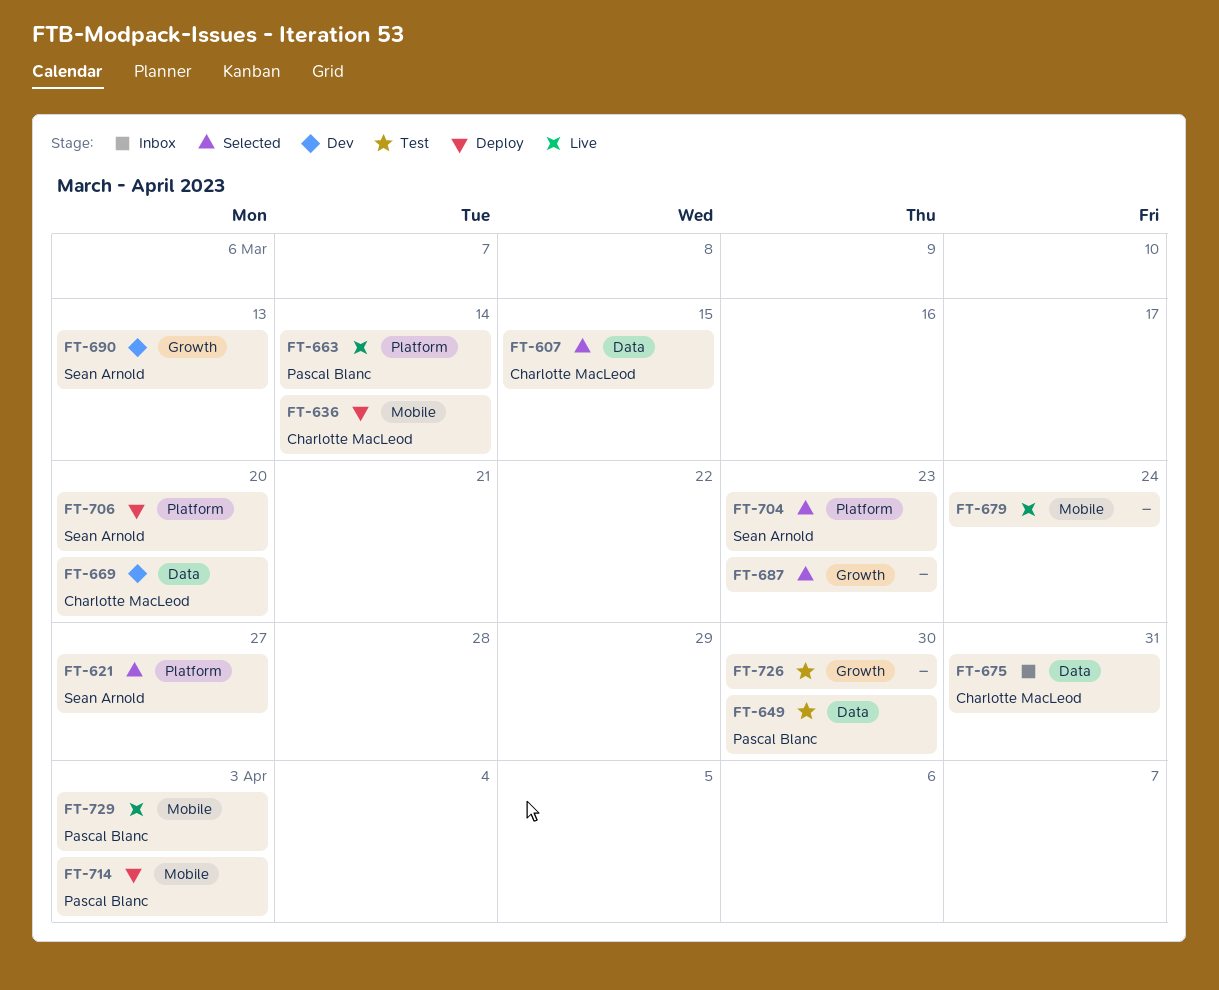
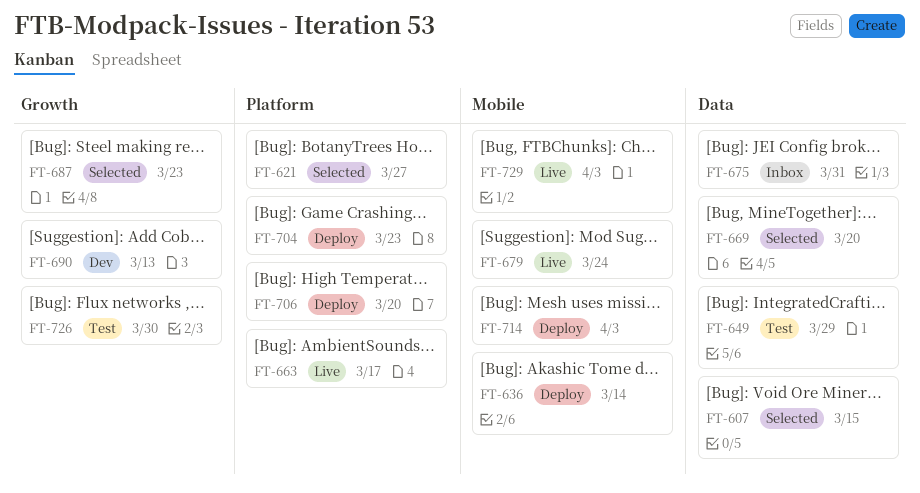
FT-649, due: Mar 30 -> Mar 29
FT-663, due: Mar 14 -> Mar 17
FT-669, status: Dev -> Selected
FT-704, status: Selected -> Deploy

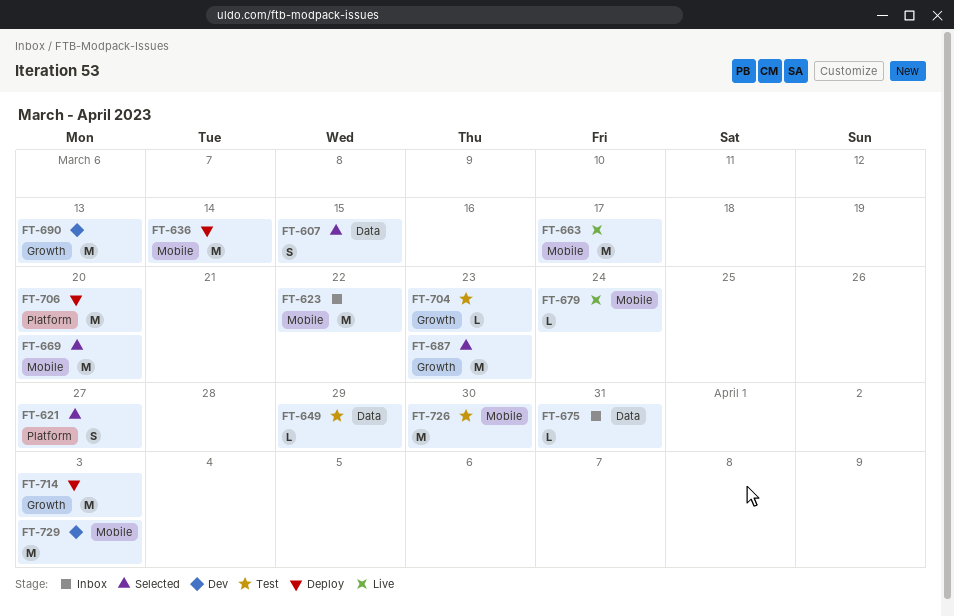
FT-623: none -> present
FT-663, label: Platform -> Mobile
FT-669, label: Data -> Mobile
FT-704, status: Deploy -> Test
FT-704, label: Platform -> Growth
FT-714, label: Mobile -> Growth
FT-726, label: Growth -> Mobile
FT-729, status: Live -> Dev

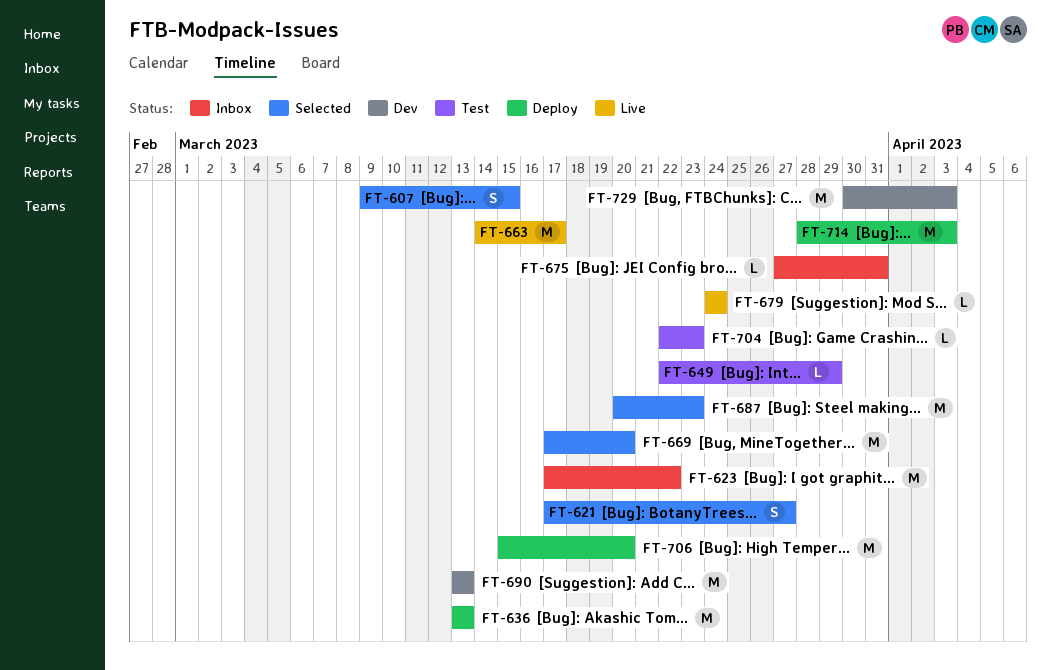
FT-636, due: Mar 14 -> Mar 13
FT-726: present -> none

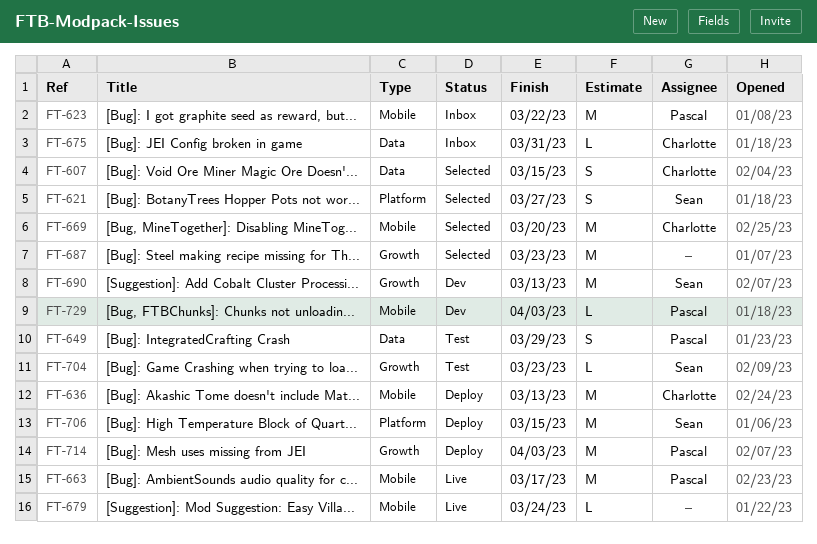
FT-649, estimate: L -> S
FT-706, due: Mar 20 -> Mar 15
FT-729, estimate: M -> L

